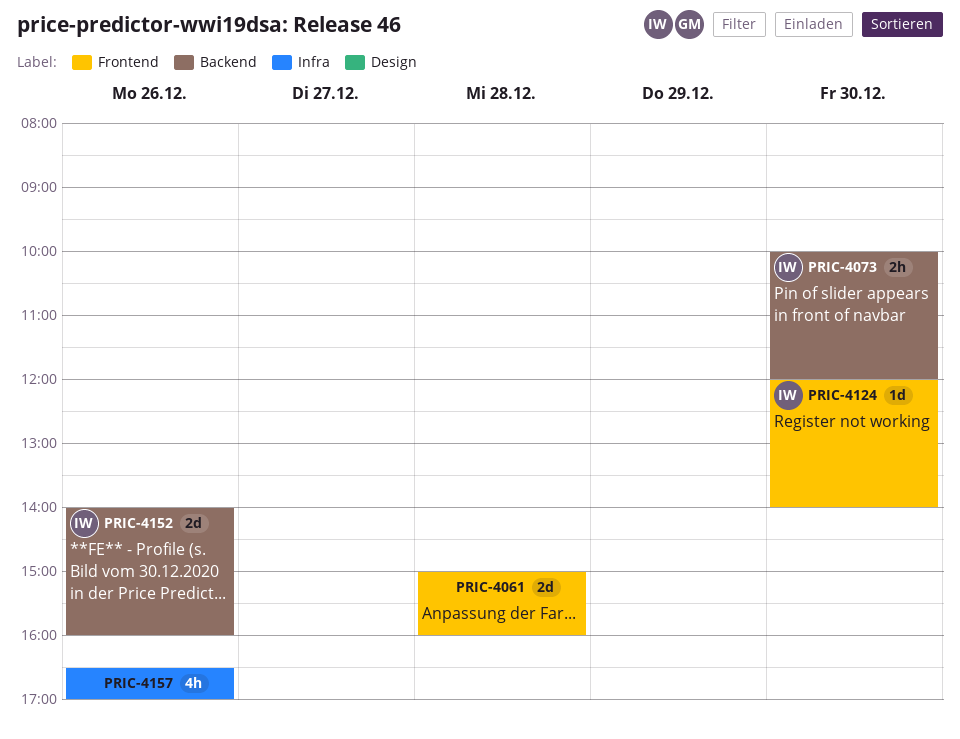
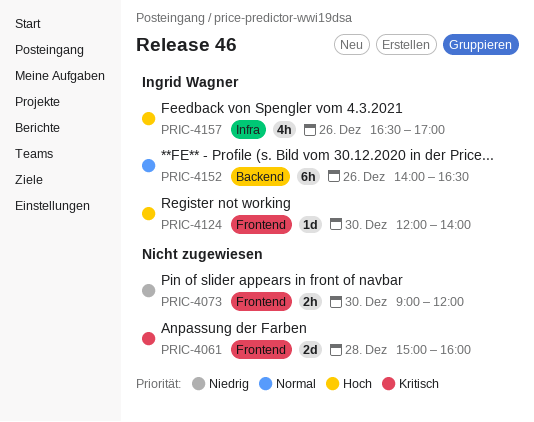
PRIC-4073, owner: Ingrid Wagner -> none
PRIC-4073, label: Backend -> Frontend
PRIC-4073, begins: 10:00 -> 09:00
PRIC-4152, estimate: 2d -> 6h
PRIC-4152, ends: 16:00 -> 16:30
PRIC-4157, owner: none -> Ingrid Wagner

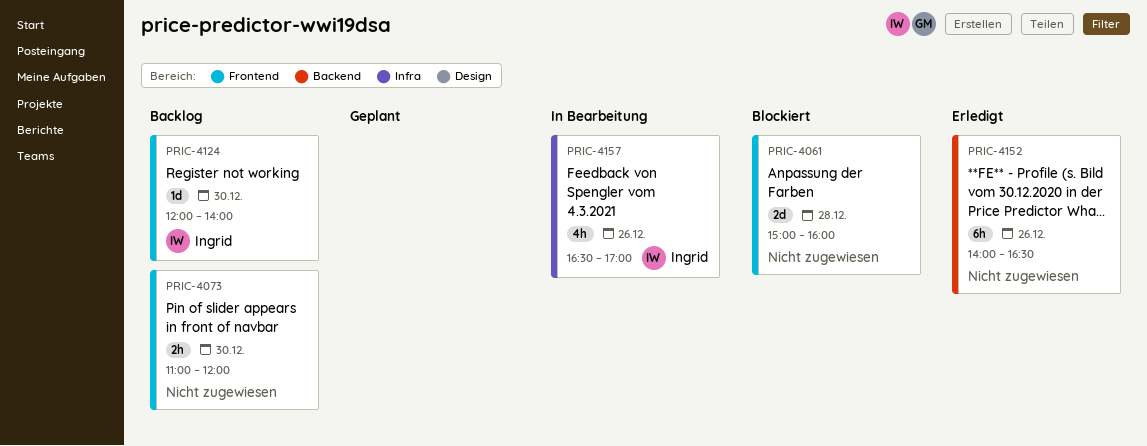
PRIC-4073, begins: 09:00 -> 11:00
PRIC-4152, owner: Ingrid Wagner -> none

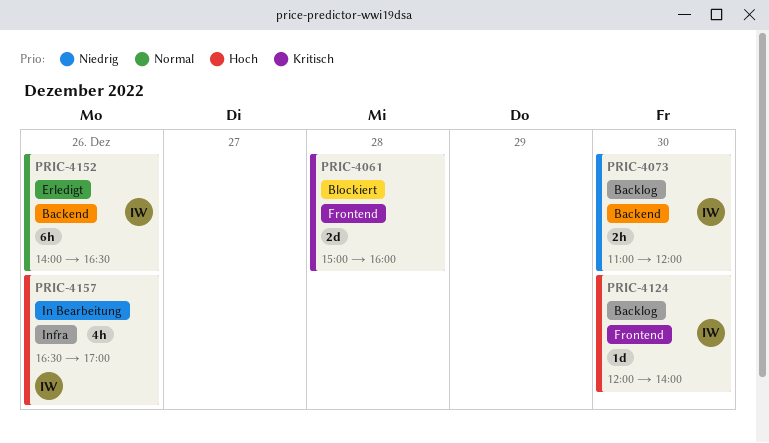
PRIC-4073, owner: none -> Ingrid
PRIC-4073, label: Frontend -> Backend
PRIC-4152, owner: none -> Ingrid

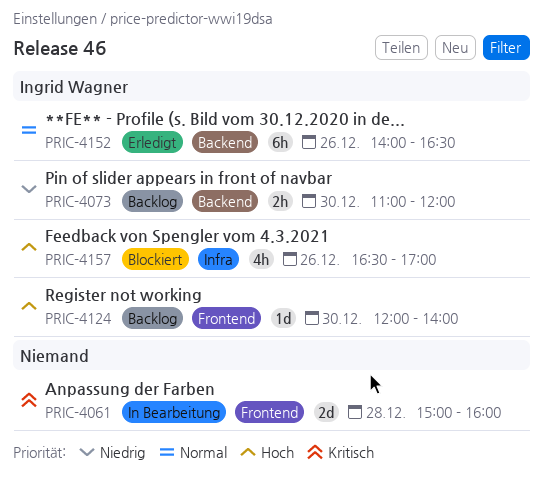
PRIC-4061, status: Blockiert -> In Bearbeitung
PRIC-4157, status: In Bearbeitung -> Blockiert

